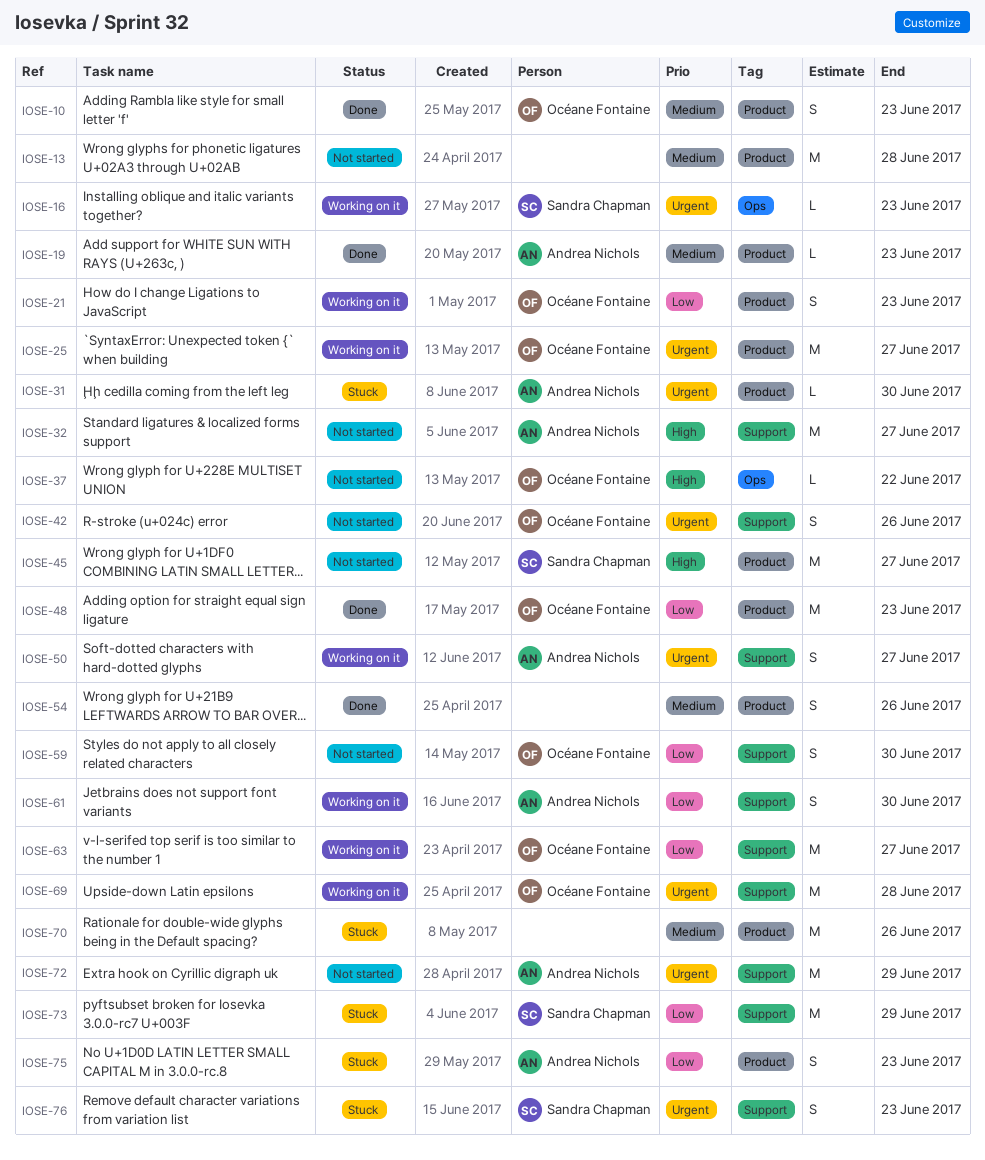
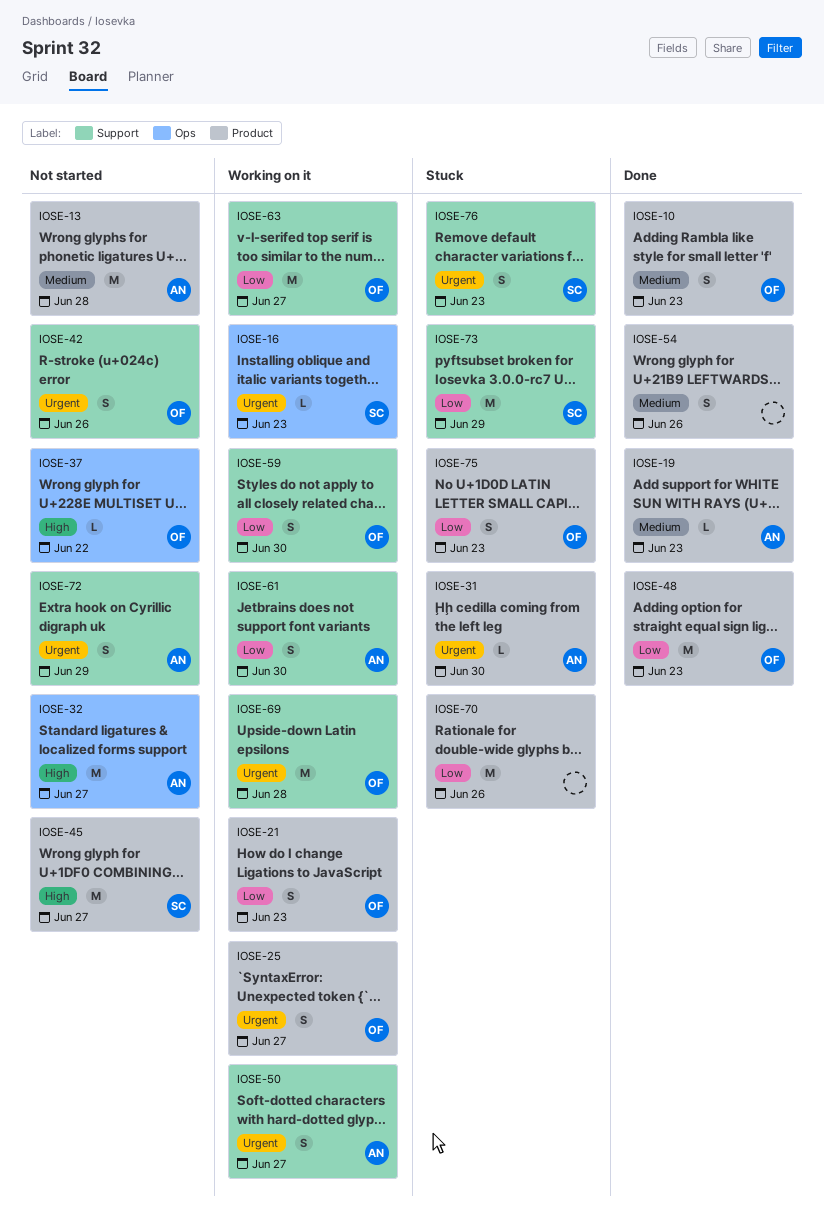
IOSE-13, owner: none -> Andrea Nichols
IOSE-25, estimate: M -> S
IOSE-32, label: Support -> Ops
IOSE-59, status: Not started -> Working on it
IOSE-70, priority: Medium -> Low
IOSE-72, estimate: M -> S
IOSE-75, owner: Andrea Nichols -> Océane Fontaine

